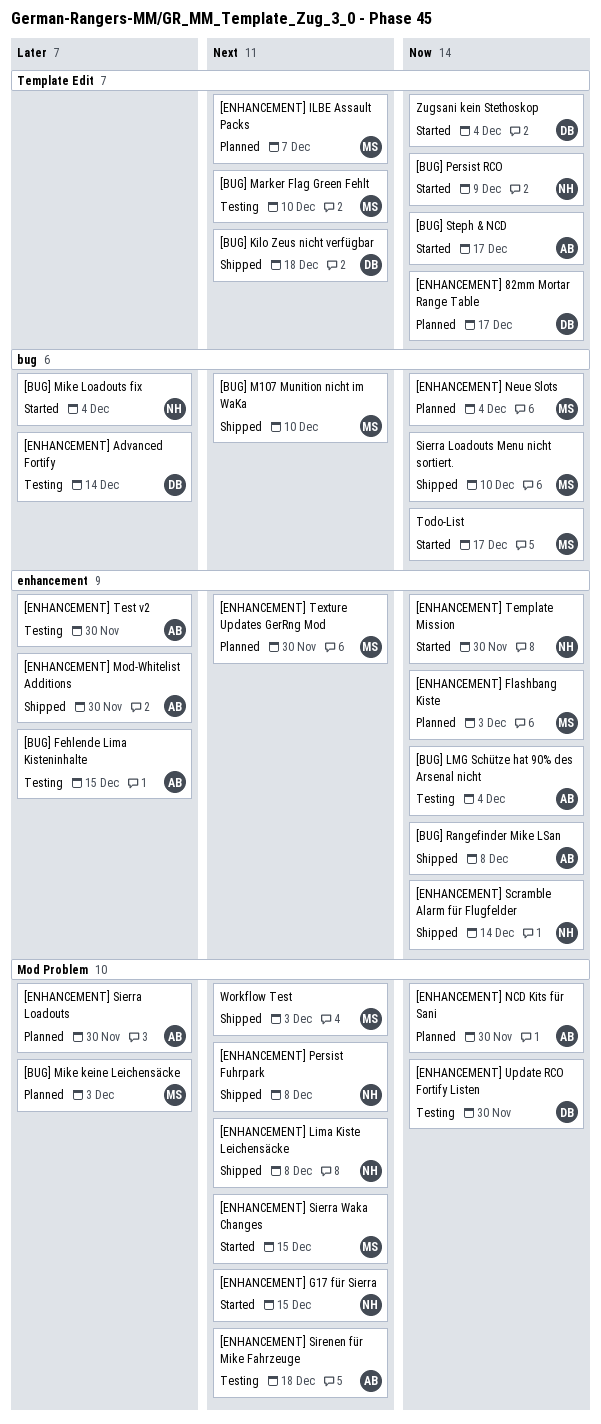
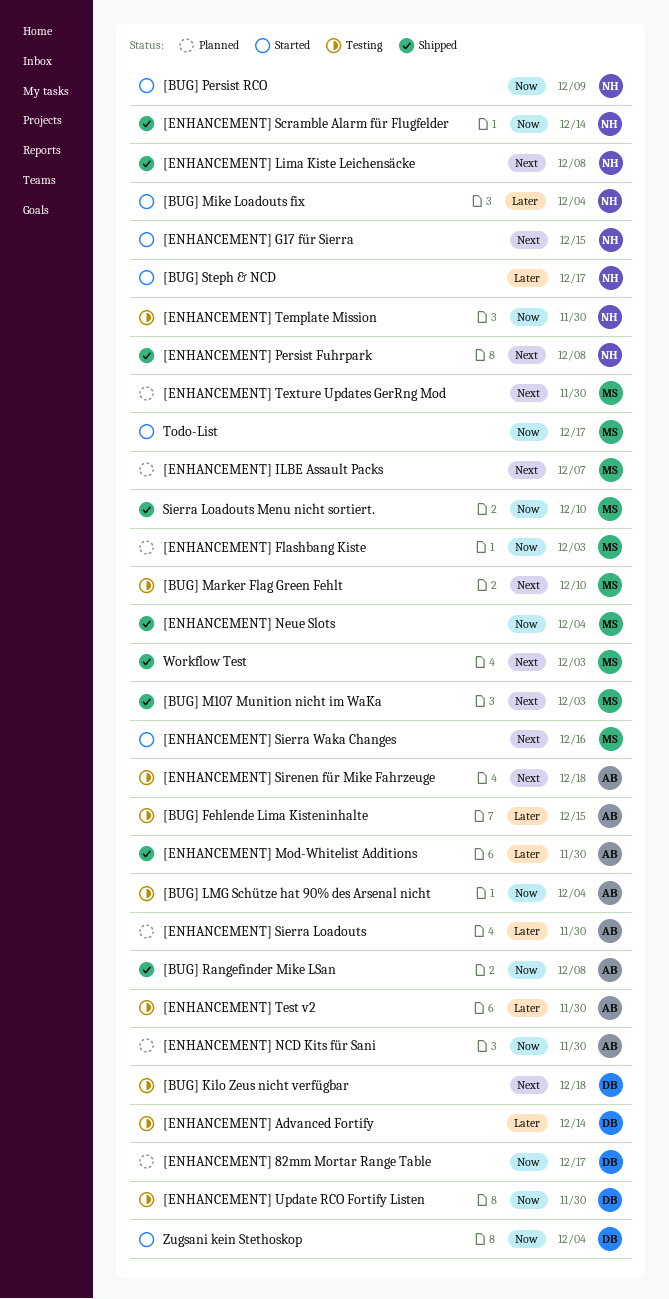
[BUG] Kilo Zeus nicht verfügbar, status: Shipped -> Testing
[BUG] M107 Munition nicht im WaKa, due: Dec 10 -> Dec 3
[BUG] Mike keine Leichensäcke: present -> none
[BUG] Steph & NCD, owner: AB -> NH
[BUG] Steph & NCD, priority: Now -> Later
[ENHANCEMENT] Neue Slots, status: Planned -> Shipped
[ENHANCEMENT] Sierra Waka Changes, due: Dec 15 -> Dec 16
[ENHANCEMENT] Template Mission, status: Started -> Testing

